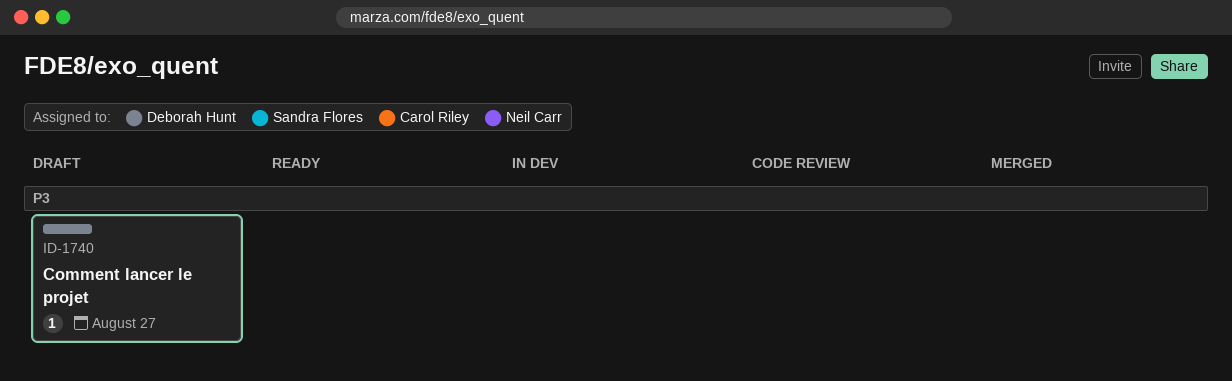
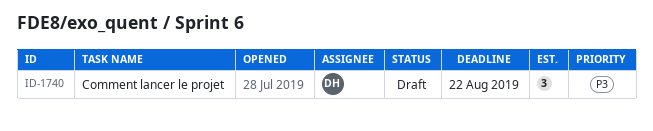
ID-1740, estimate: 1 -> 3
ID-1740, due: Aug 27 -> Aug 22

